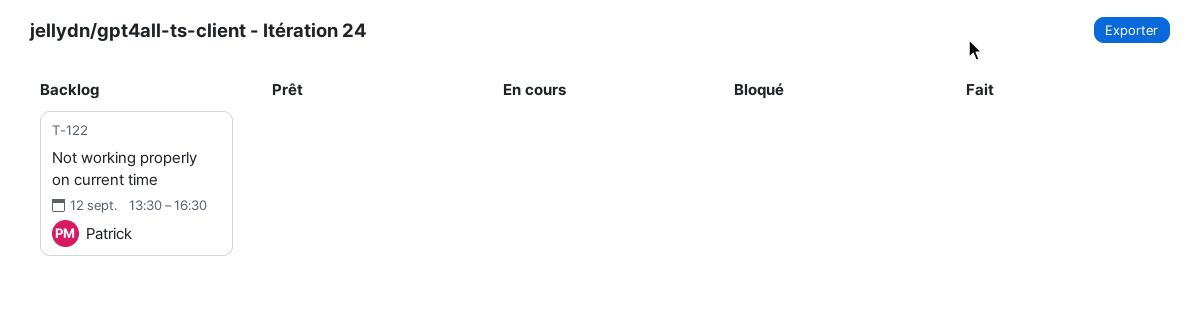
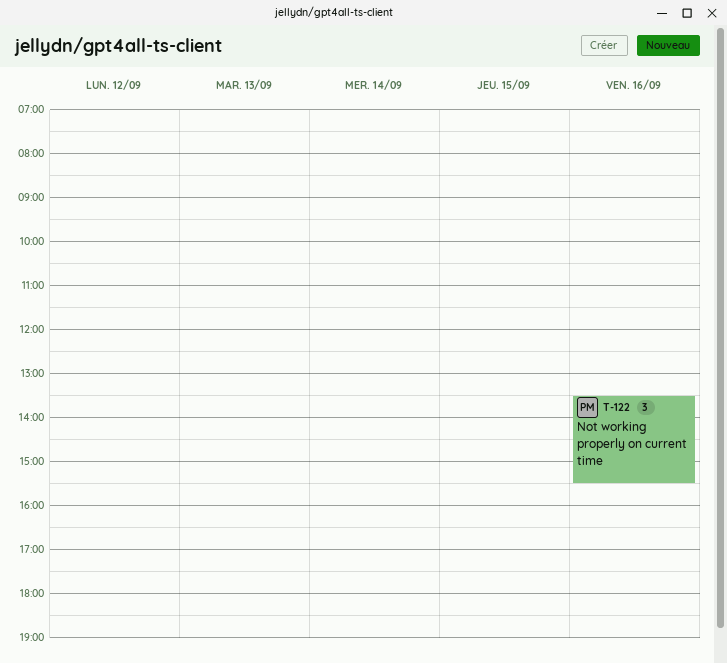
T-122, day: Sep 12 -> Sep 16
T-122, ends: 16:30 -> 15:30

